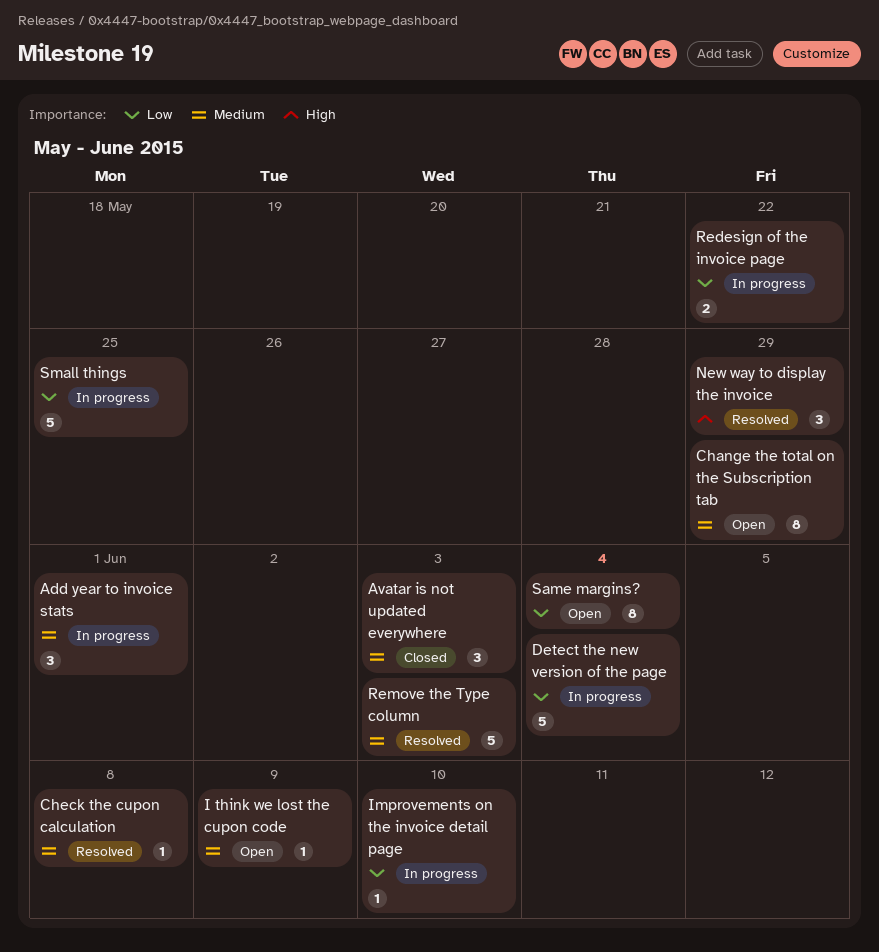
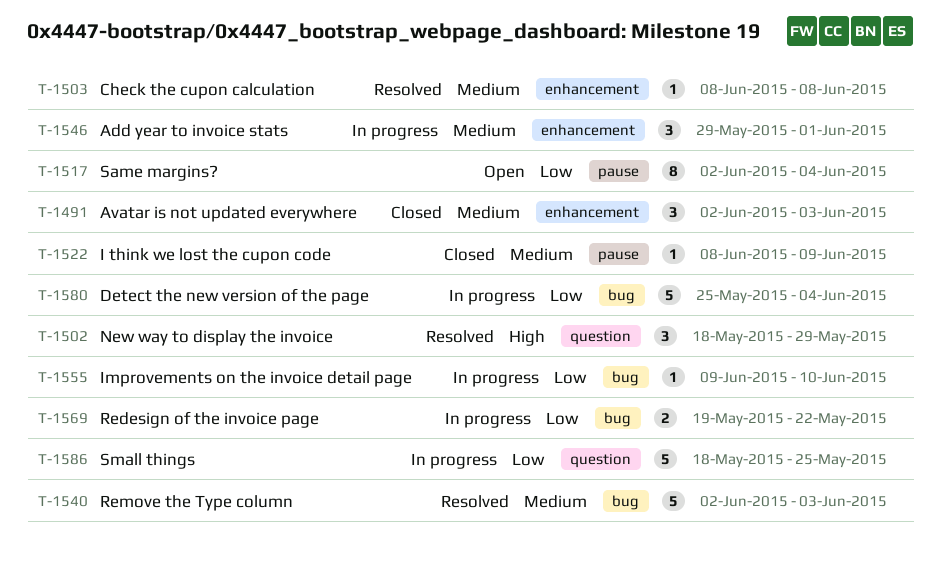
Change the total on the Subscription tab: present -> none
I think we lost the cupon code, status: Open -> Closed

